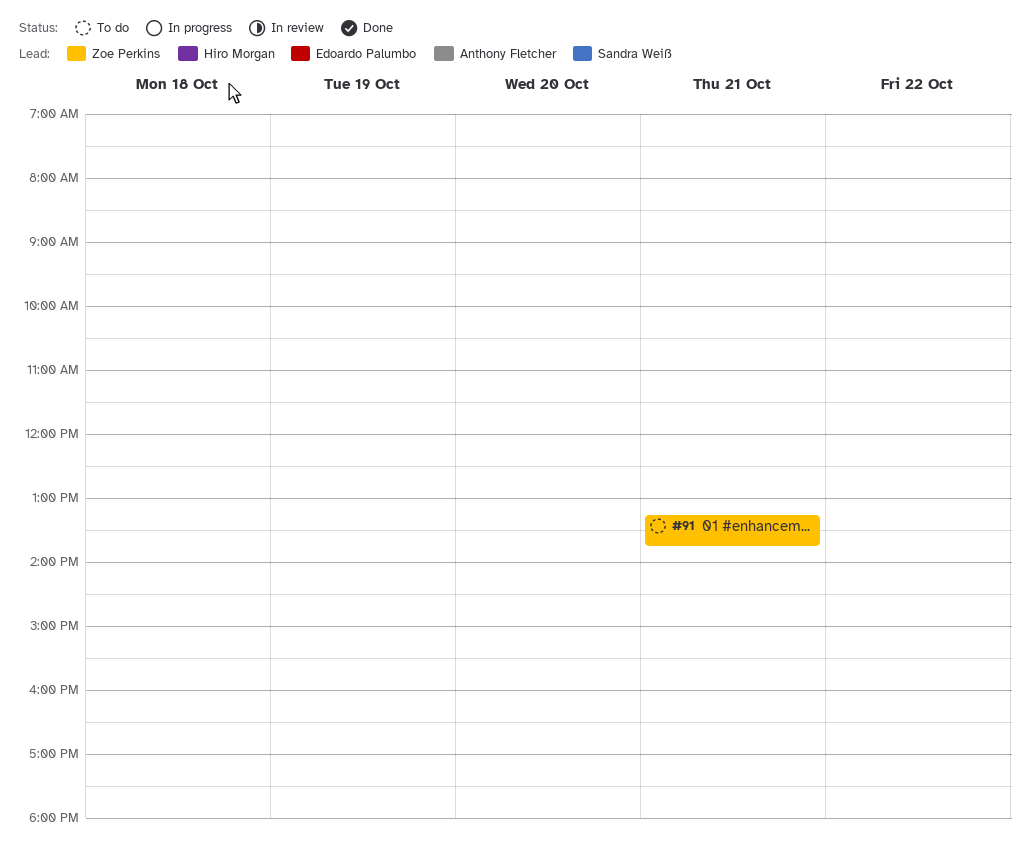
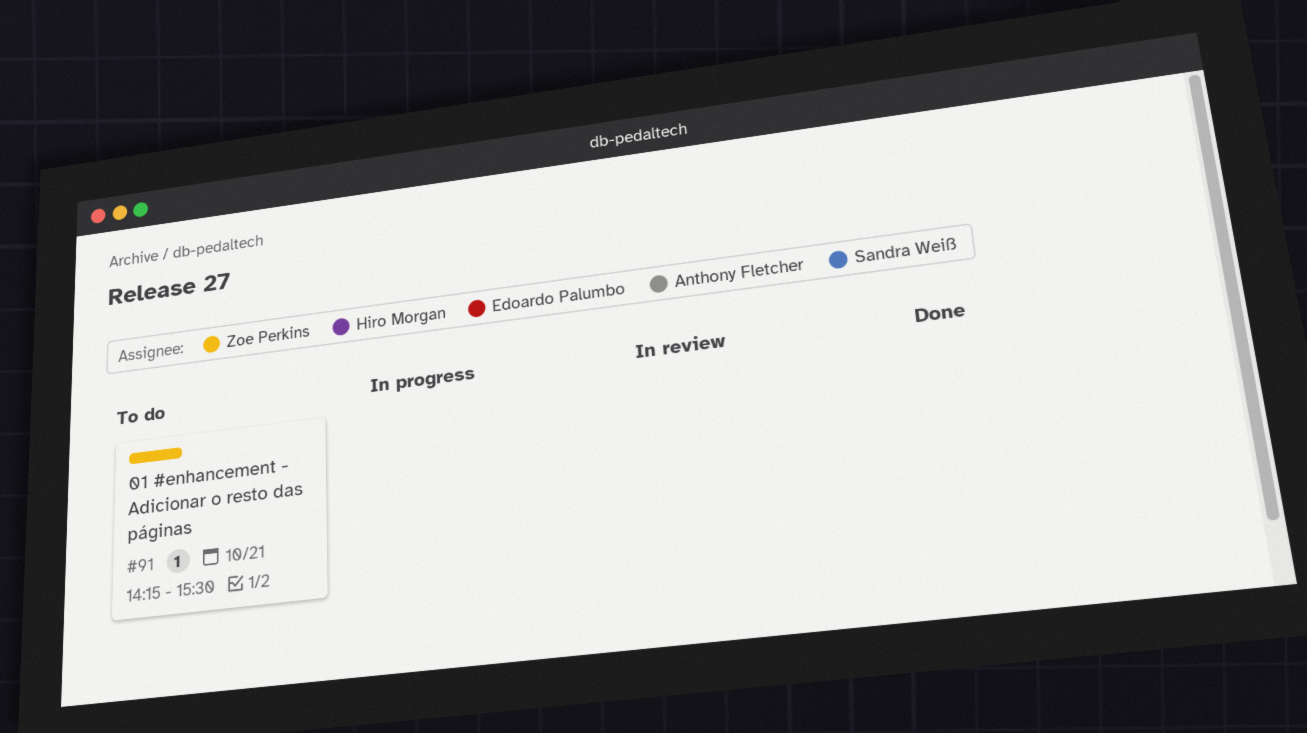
#91, begins: 13:15 -> 14:15
#91, ends: 13:45 -> 15:30

